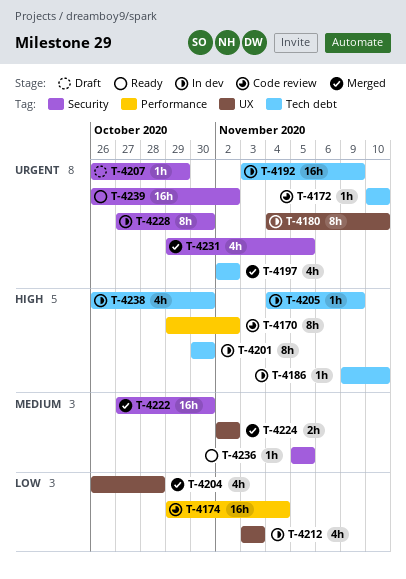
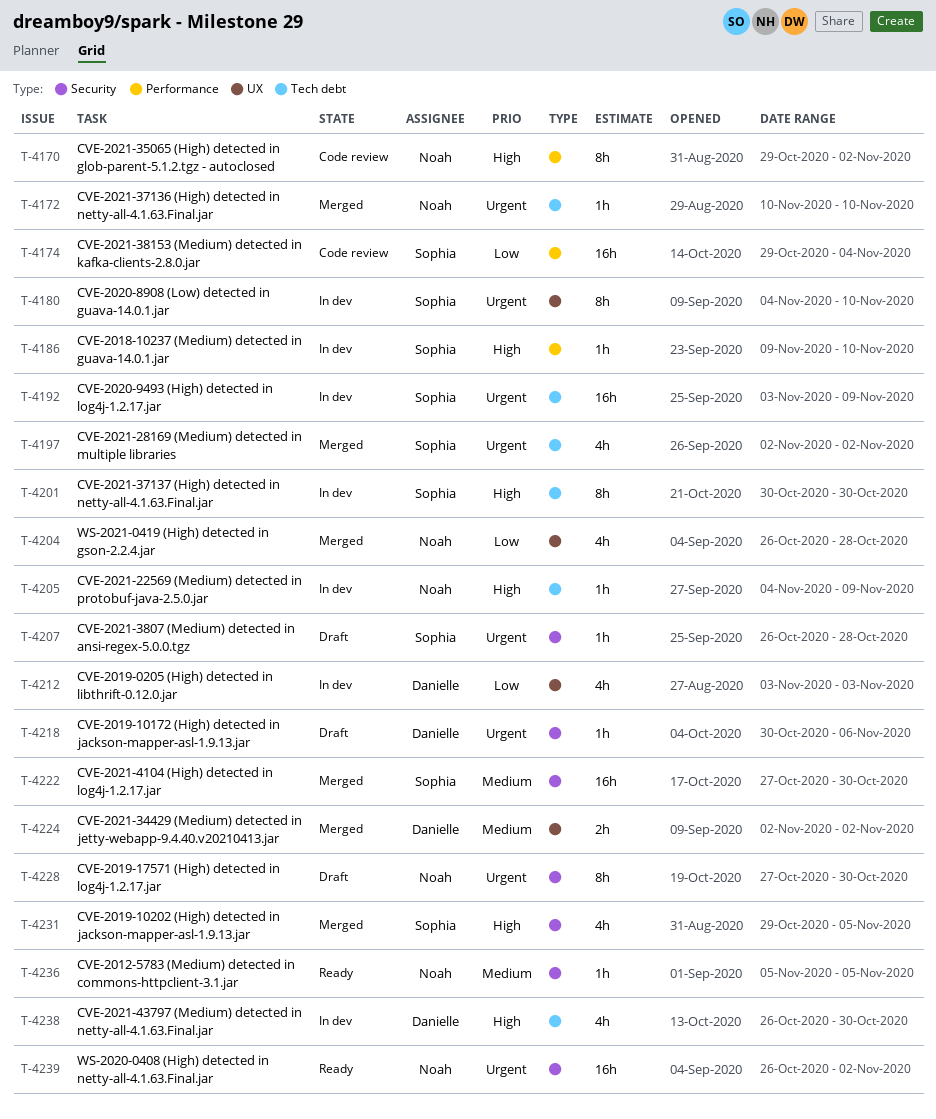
T-4172, status: Code review -> Merged
T-4186, label: Tech debt -> Performance
T-4207, due: Oct 29 -> Oct 28
T-4218: none -> present
T-4228, status: In dev -> Draft
T-4231, priority: Urgent -> High

